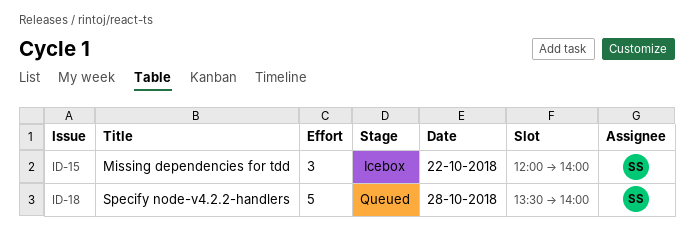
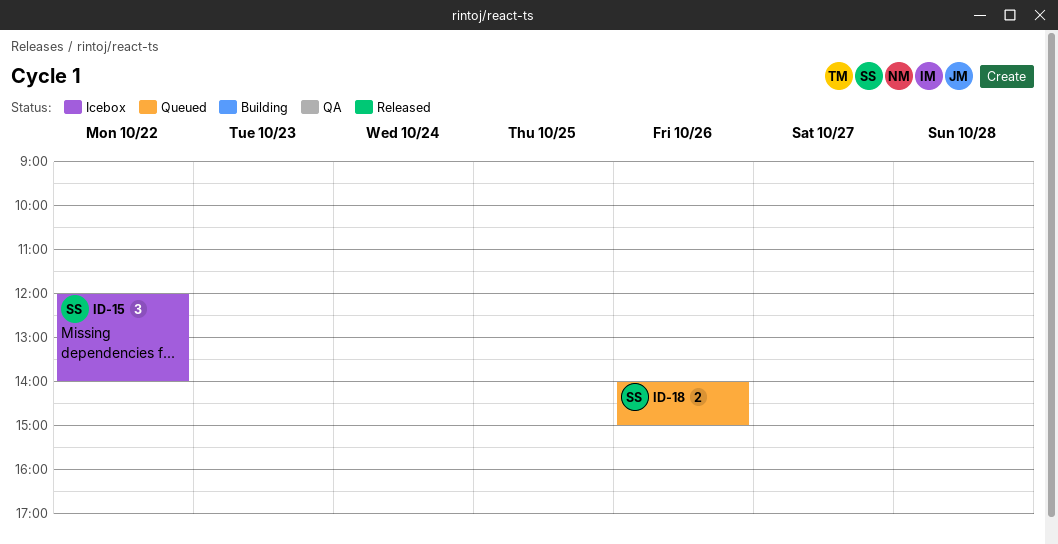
ID-18, estimate: 5 -> 2
ID-18, day: Oct 28 -> Oct 26
ID-18, begins: 13:30 -> 14:00
ID-18, ends: 14:00 -> 15:00

